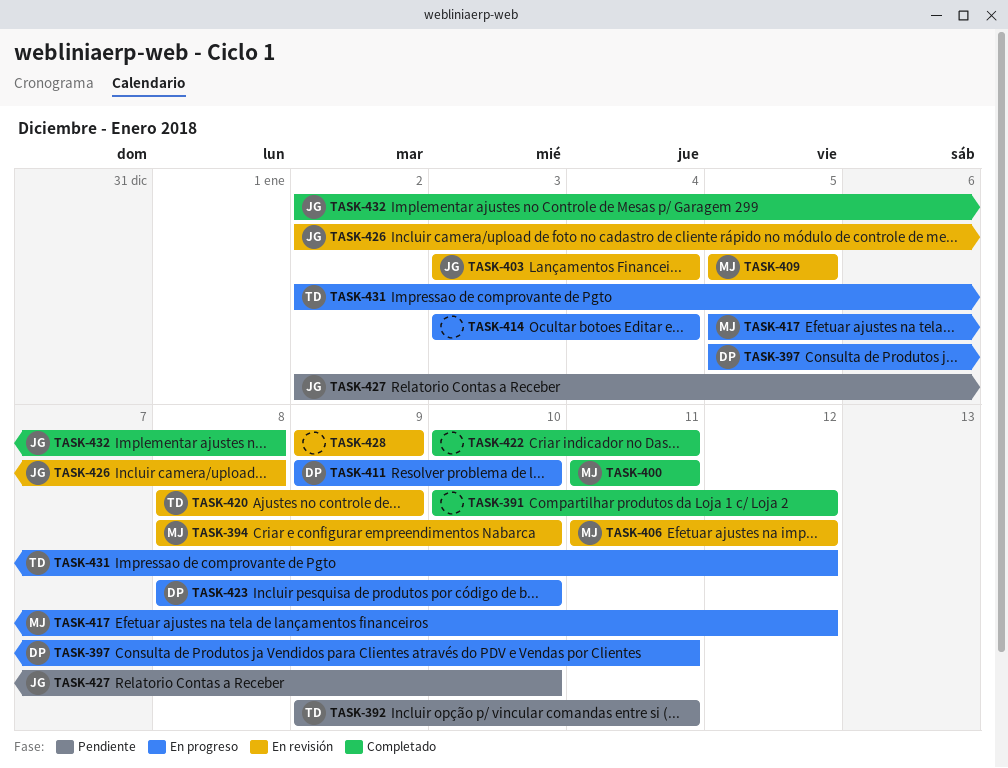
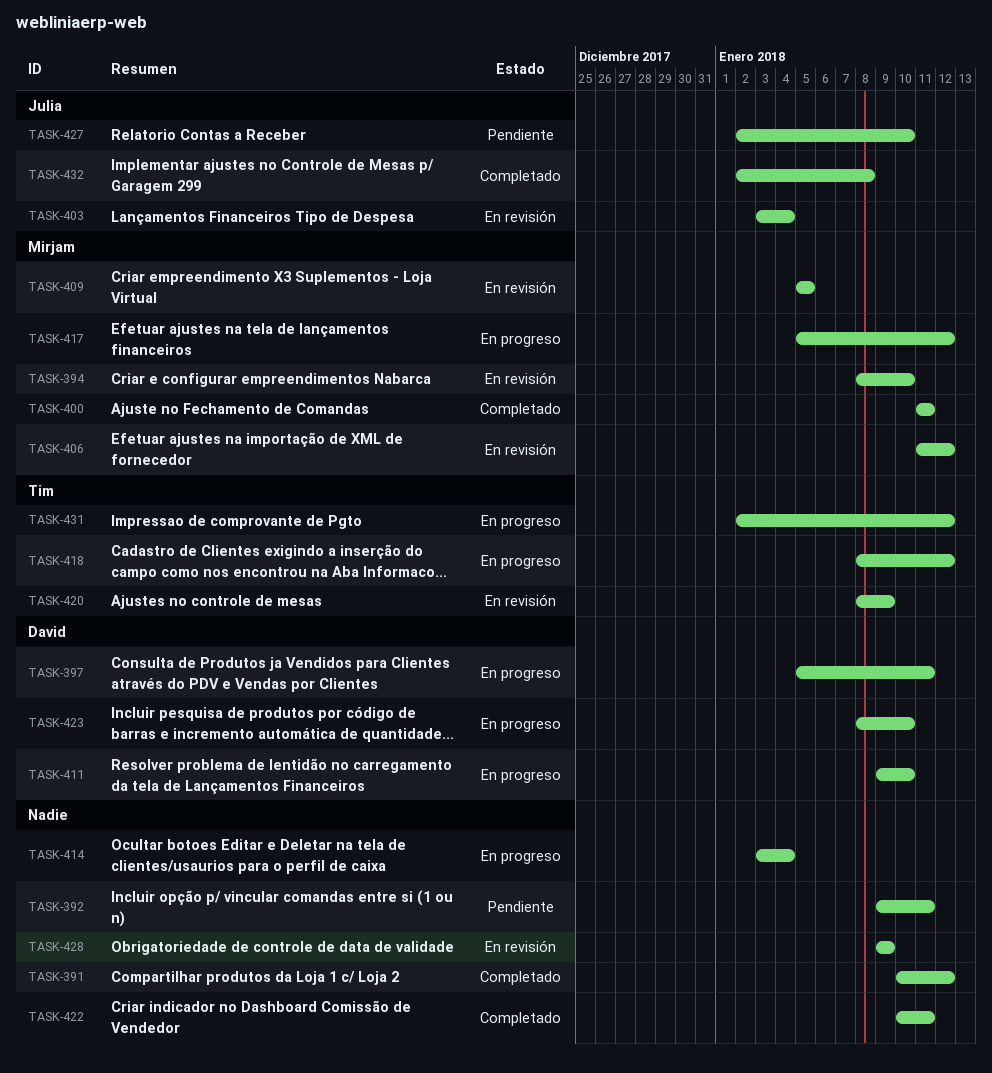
TASK-392, owner: Tim -> none
TASK-418: none -> present
TASK-426: present -> none

